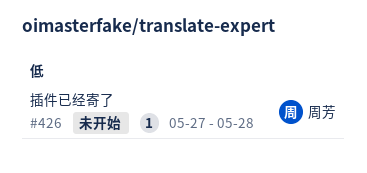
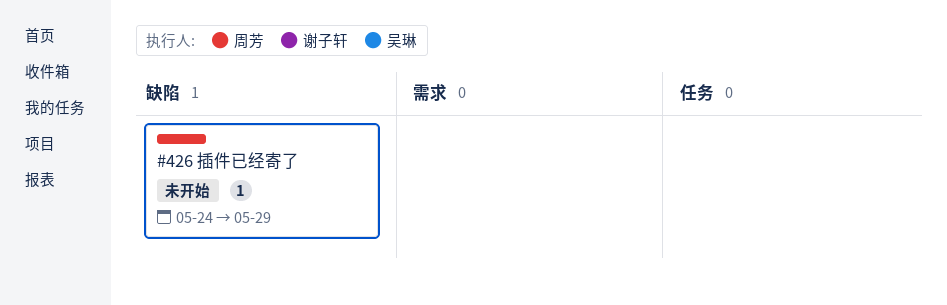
#426, start: May 27 -> May 24
#426, due: May 28 -> May 29

